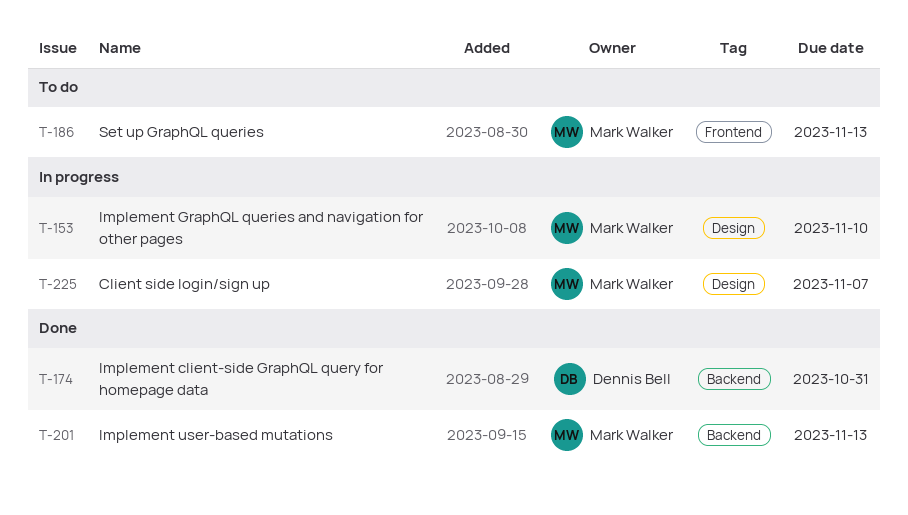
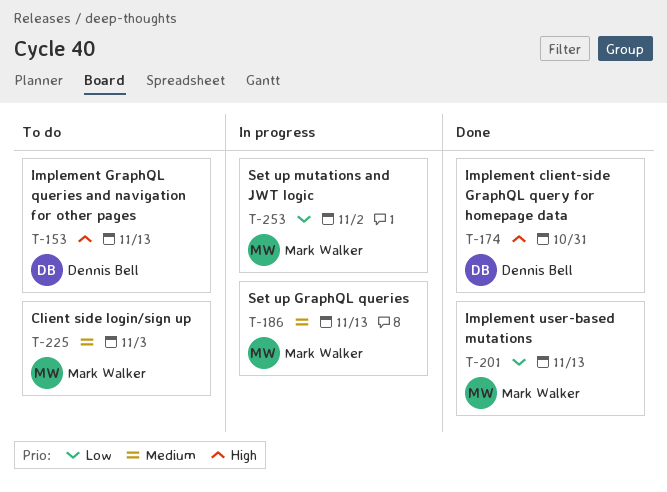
T-153, status: In progress -> To do
T-153, owner: Mark Walker -> Dennis Bell
T-153, due: Nov 10 -> Nov 13
T-186, status: To do -> In progress
T-225, status: In progress -> To do
T-225, due: Nov 7 -> Nov 3
T-253: none -> present

